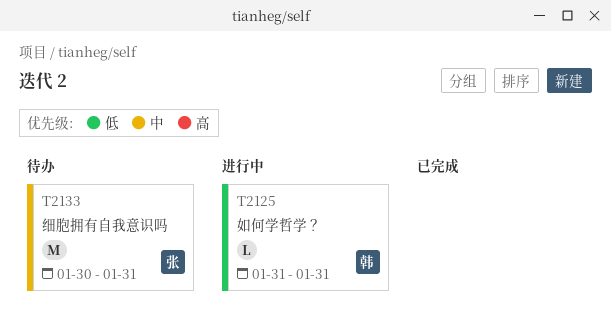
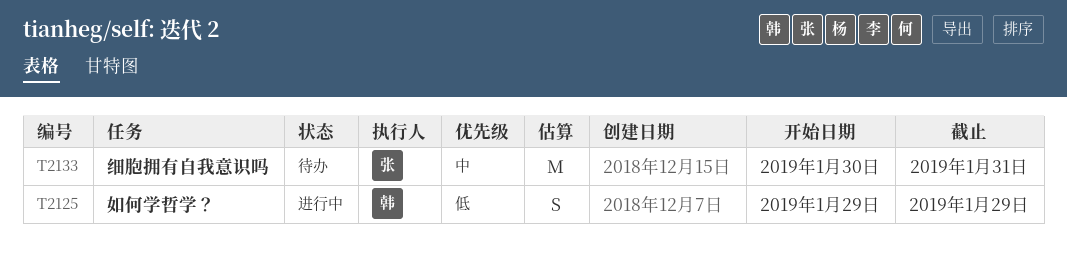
T2125, estimate: L -> S
T2125, start: Jan 31 -> Jan 29
T2125, due: Jan 31 -> Jan 29

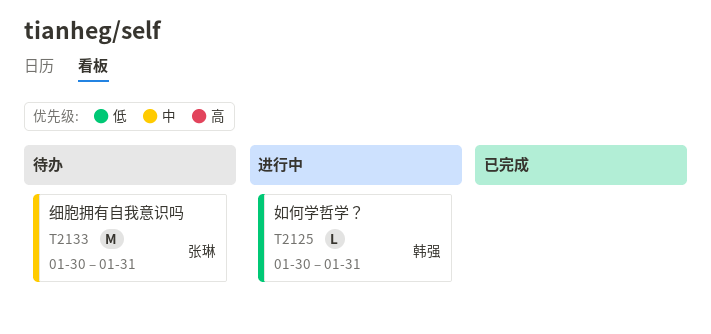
T2125, estimate: S -> L
T2125, start: Jan 29 -> Jan 30
T2125, due: Jan 29 -> Jan 31

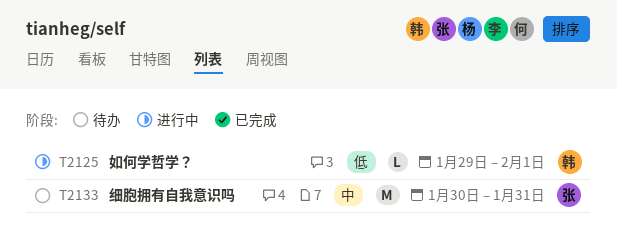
T2125, start: Jan 30 -> Jan 29
T2125, due: Jan 31 -> Feb 1

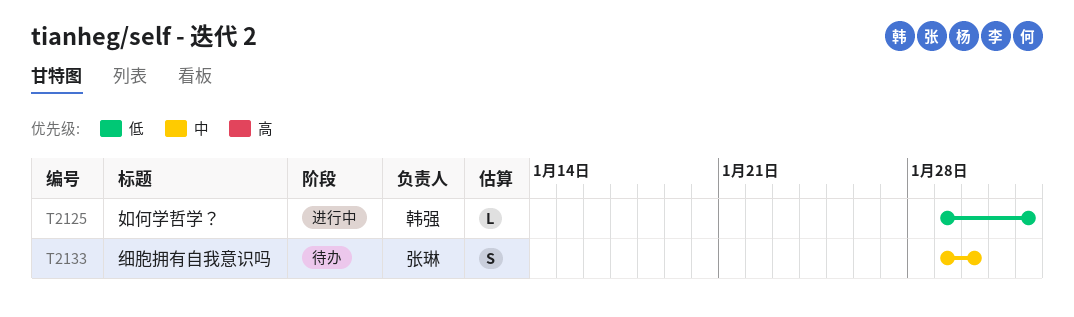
T2133, estimate: M -> S
T2133, start: Jan 30 -> Jan 29
T2133, due: Jan 31 -> Jan 30

